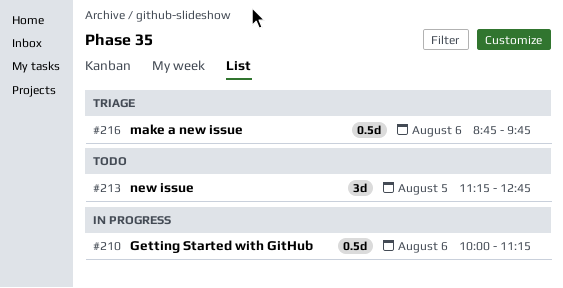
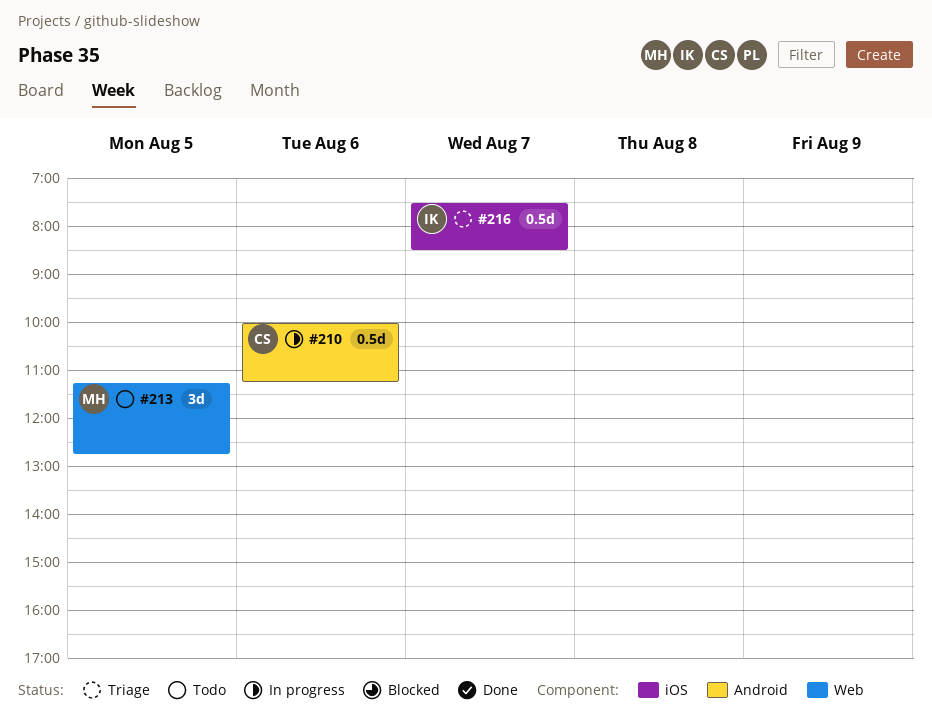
#216, day: Aug 6 -> Aug 7
#216, begins: 08:45 -> 07:30
#216, ends: 09:45 -> 08:30

